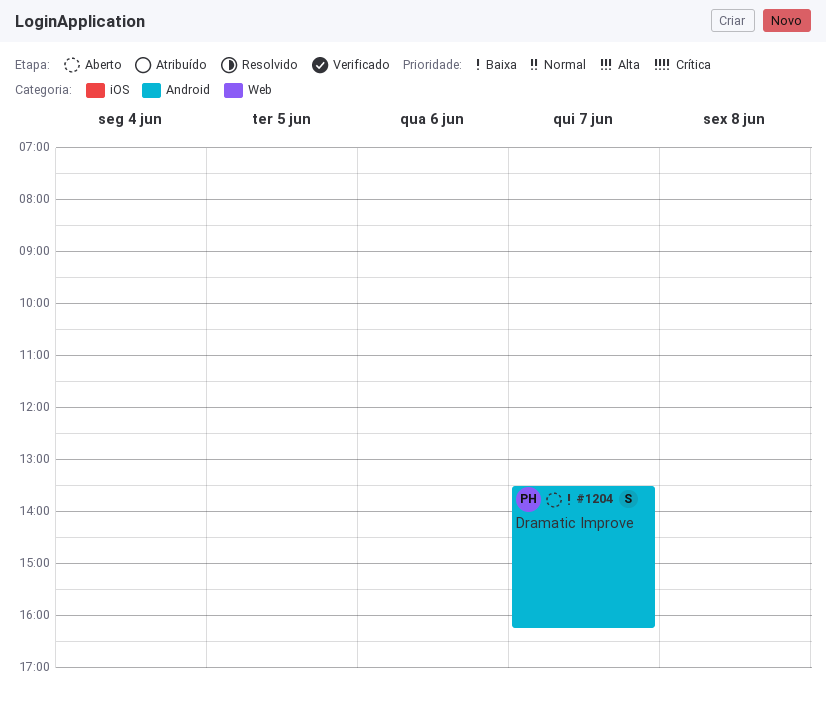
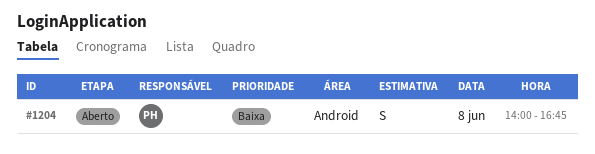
#1204, day: Jun 7 -> Jun 8
#1204, begins: 13:30 -> 14:00
#1204, ends: 16:15 -> 16:45

